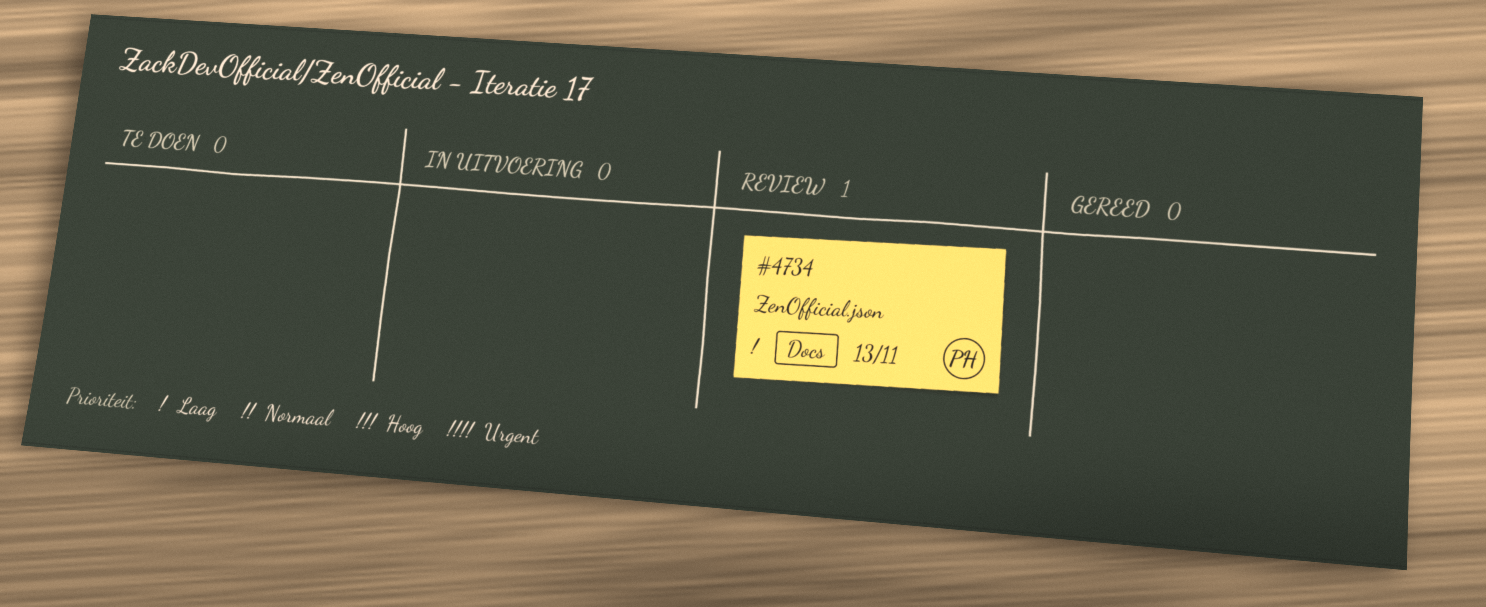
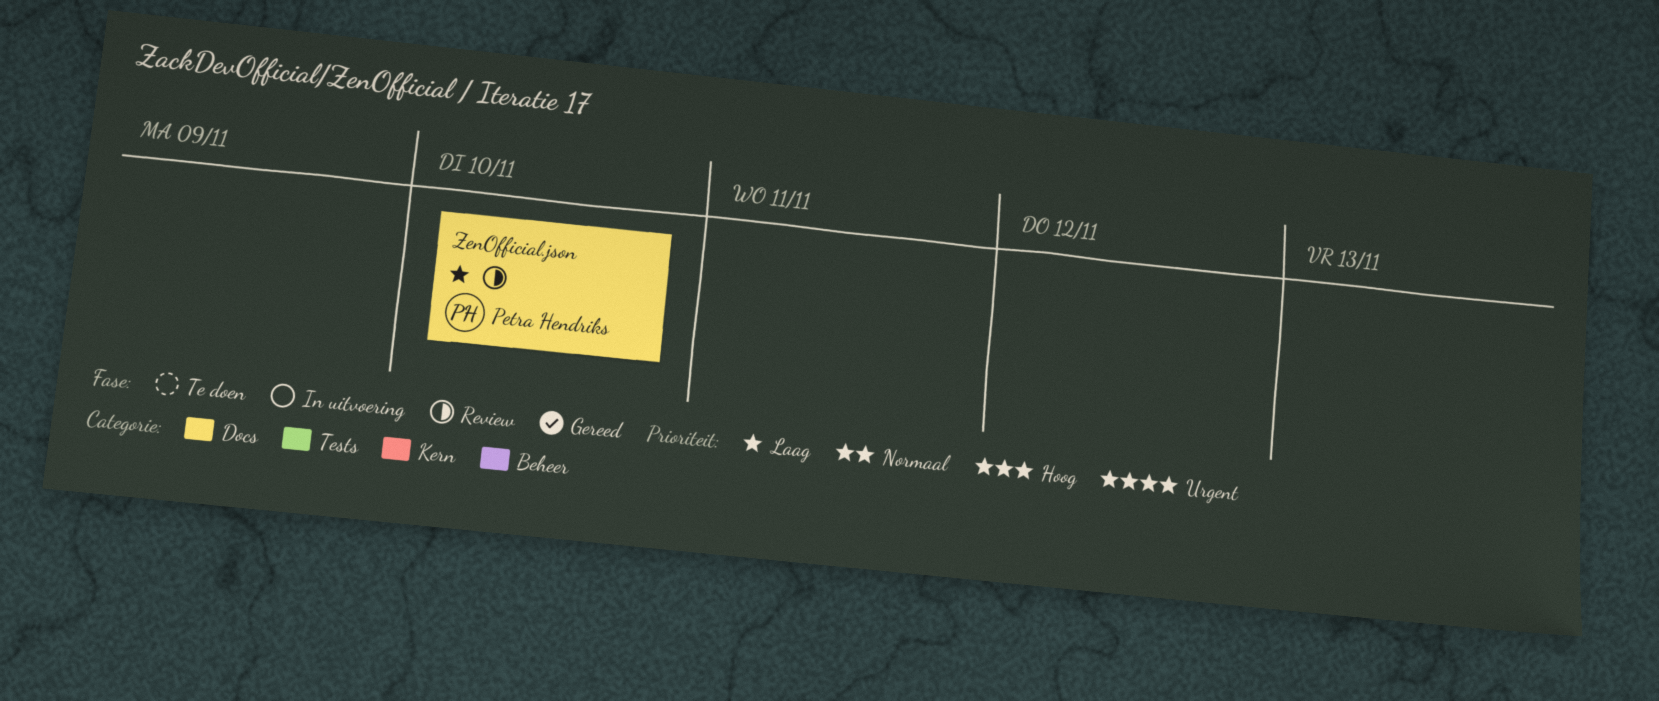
ZenOfficial.json, due: Nov 13 -> Nov 10

